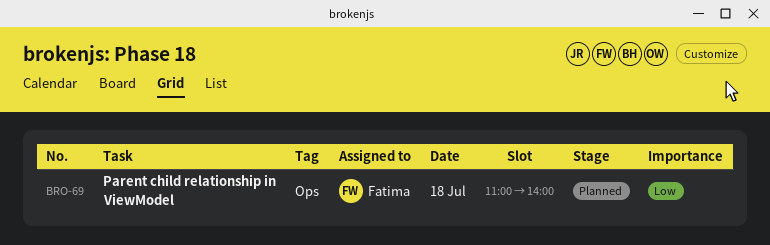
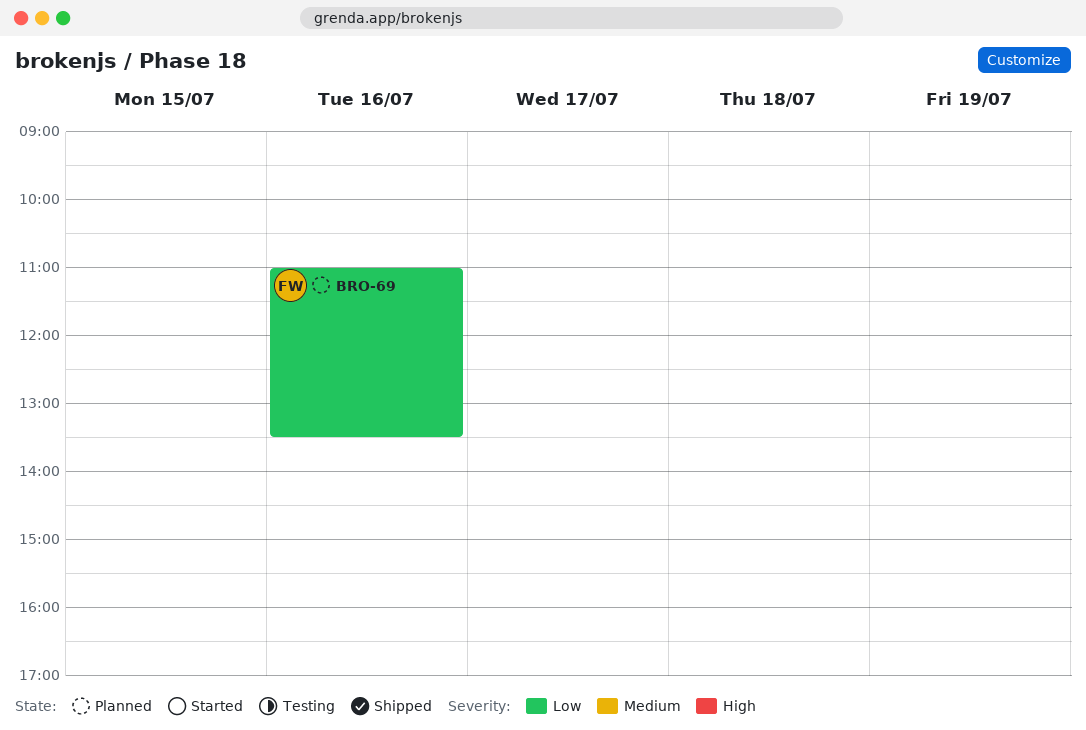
BRO-69, day: Jul 18 -> Jul 16
BRO-69, ends: 14:00 -> 13:30

